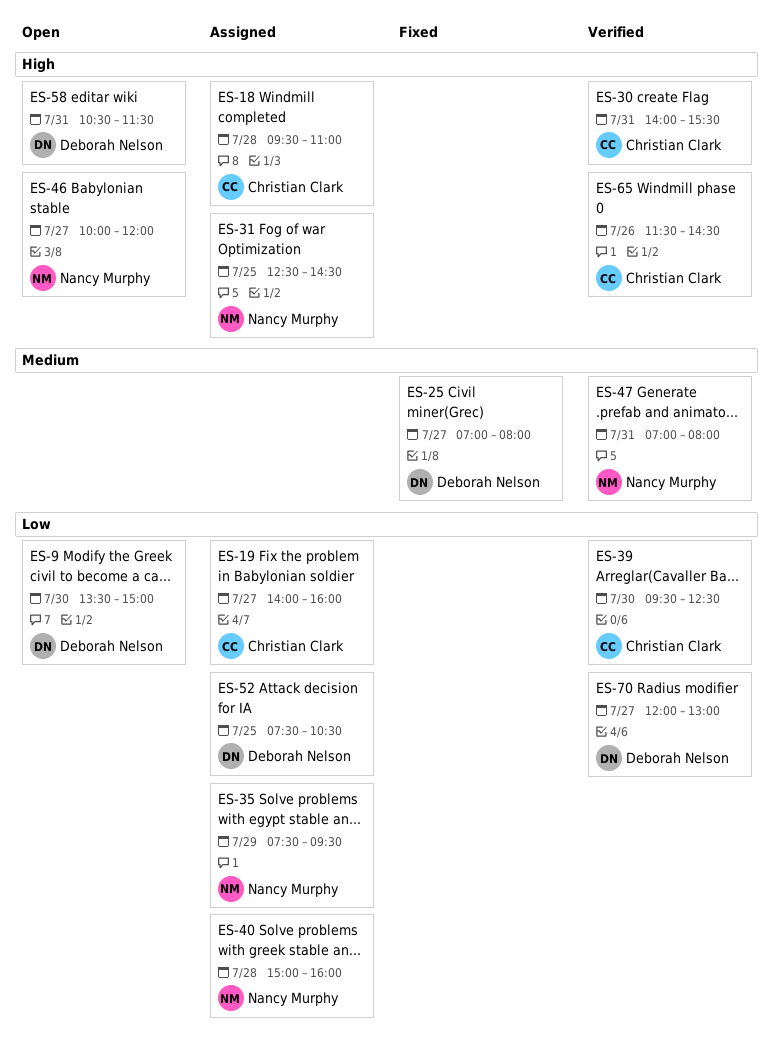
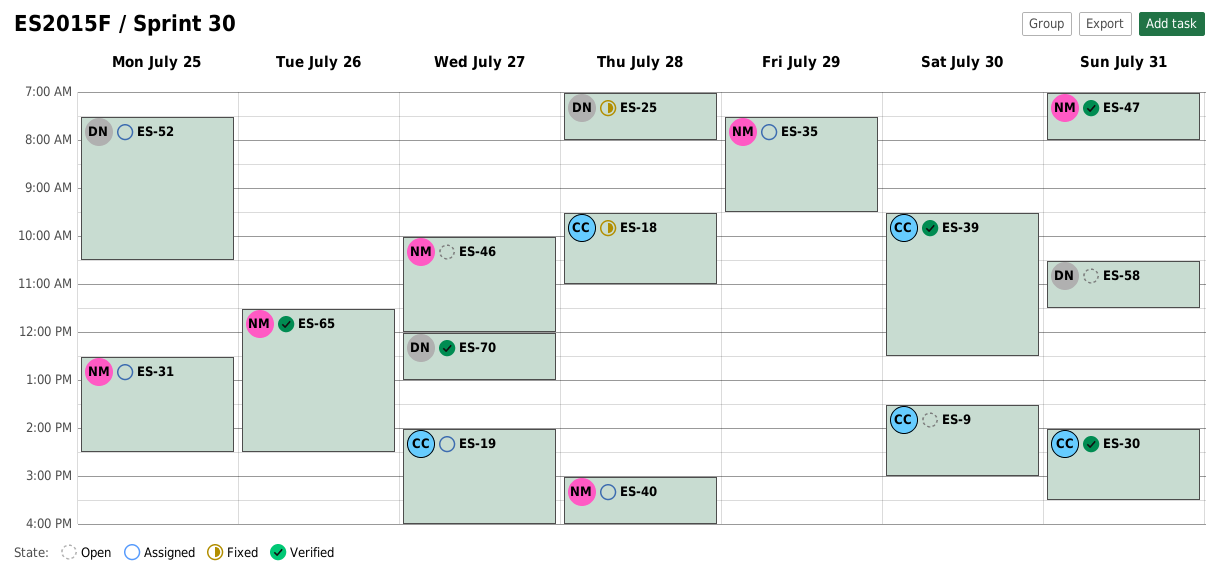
ES-9, owner: Deborah Nelson -> Christian Clark
ES-18, status: Assigned -> Fixed
ES-25, day: Jul 27 -> Jul 28
ES-65, owner: Christian Clark -> Nancy Murphy

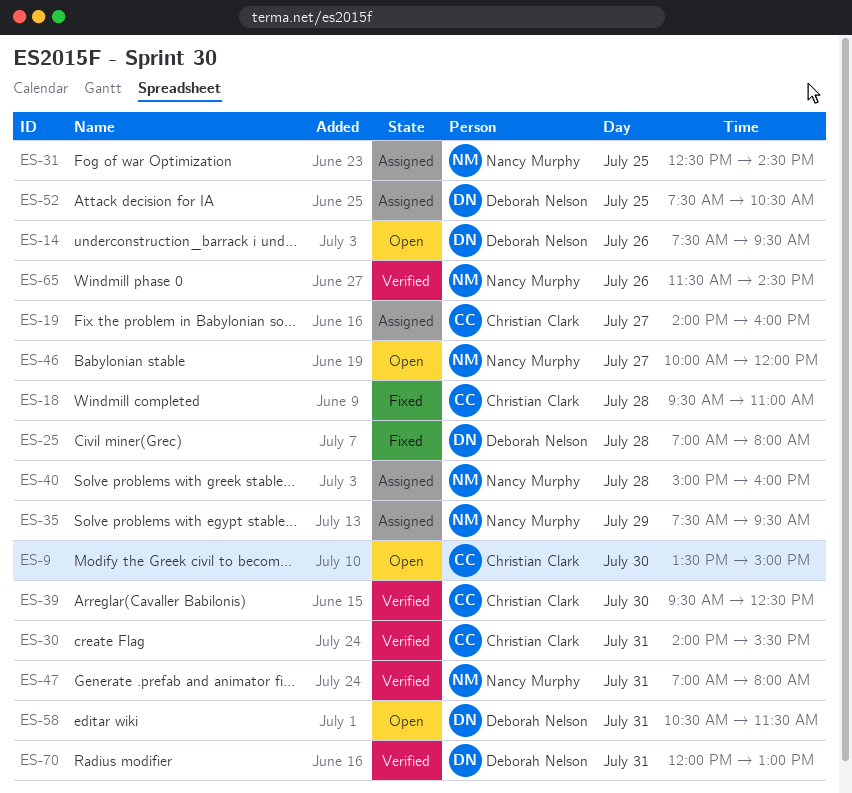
ES-14: none -> present
ES-70, day: Jul 27 -> Jul 31

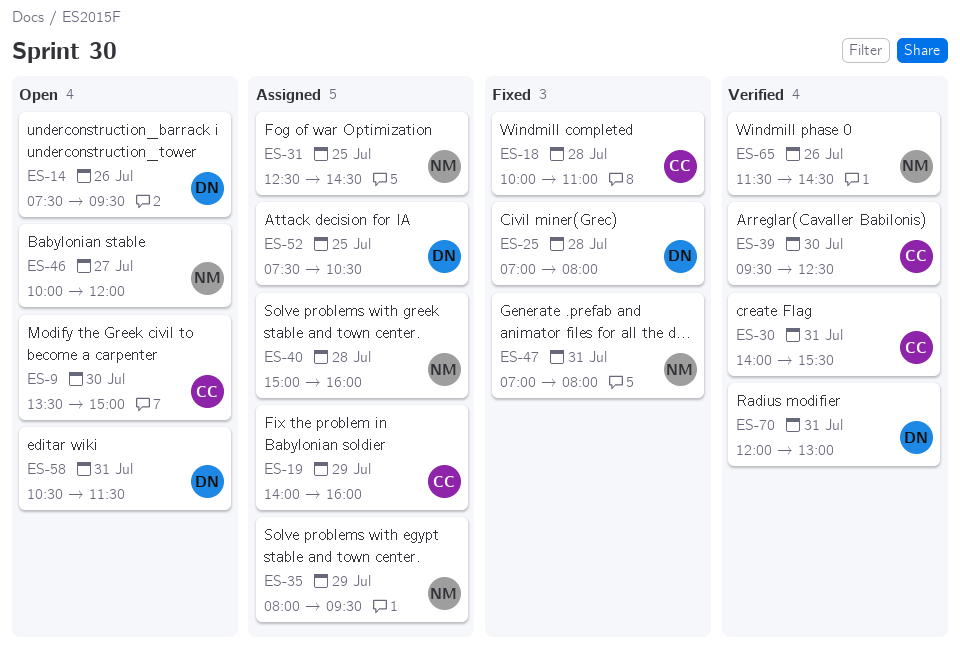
ES-18, begins: 09:30 -> 10:00
ES-19, day: Jul 27 -> Jul 29
ES-35, begins: 07:30 -> 08:00
ES-47, status: Verified -> Fixed

